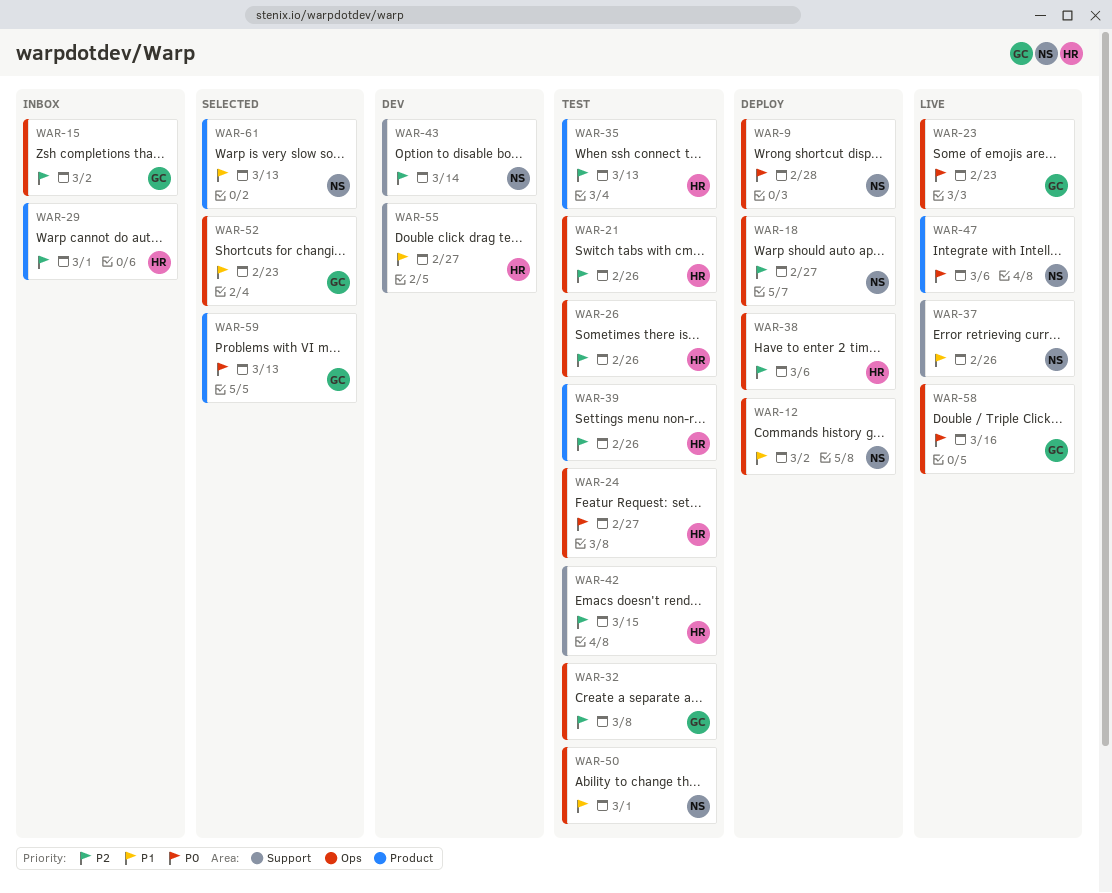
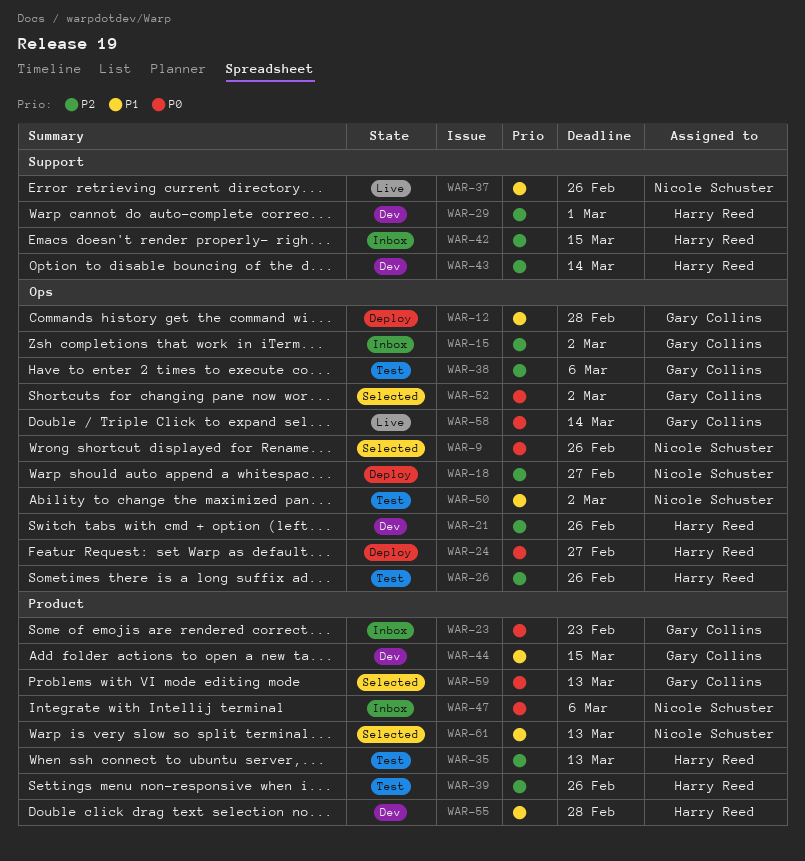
WAR-9, status: Deploy -> Selected
WAR-9, due: Feb 28 -> Feb 26
WAR-12, owner: Nicole Schuster -> Gary Collins
WAR-12, due: Mar 2 -> Feb 28
WAR-21, status: Test -> Dev
WAR-23, status: Live -> Inbox
WAR-23, label: Ops -> Product
WAR-24, status: Test -> Deploy
WAR-29, status: Inbox -> Dev
WAR-29, label: Product -> Support
WAR-32: present -> none
WAR-38, status: Deploy -> Test
WAR-38, owner: Harry Reed -> Gary Collins
WAR-42, status: Test -> Inbox
WAR-43, owner: Nicole Schuster -> Harry Reed
WAR-44: none -> present
WAR-47, status: Live -> Inbox
WAR-50, due: Mar 1 -> Mar 2
WAR-52, priority: P1 -> P0
WAR-52, due: Feb 23 -> Mar 2
WAR-55, label: Support -> Product
WAR-55, due: Feb 27 -> Feb 28
WAR-58, due: Mar 16 -> Mar 14

